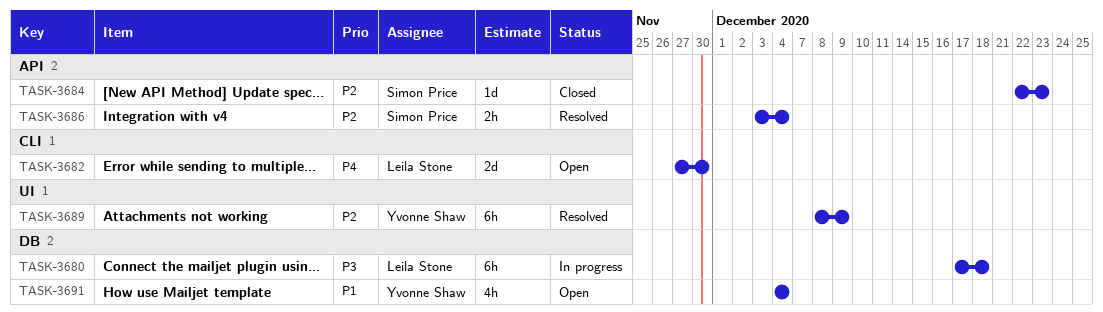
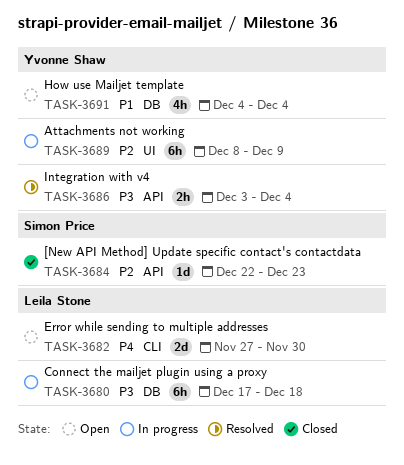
TASK-3686, owner: Simon Price -> Yvonne Shaw
TASK-3686, priority: P2 -> P3
TASK-3689, status: Resolved -> In progress

